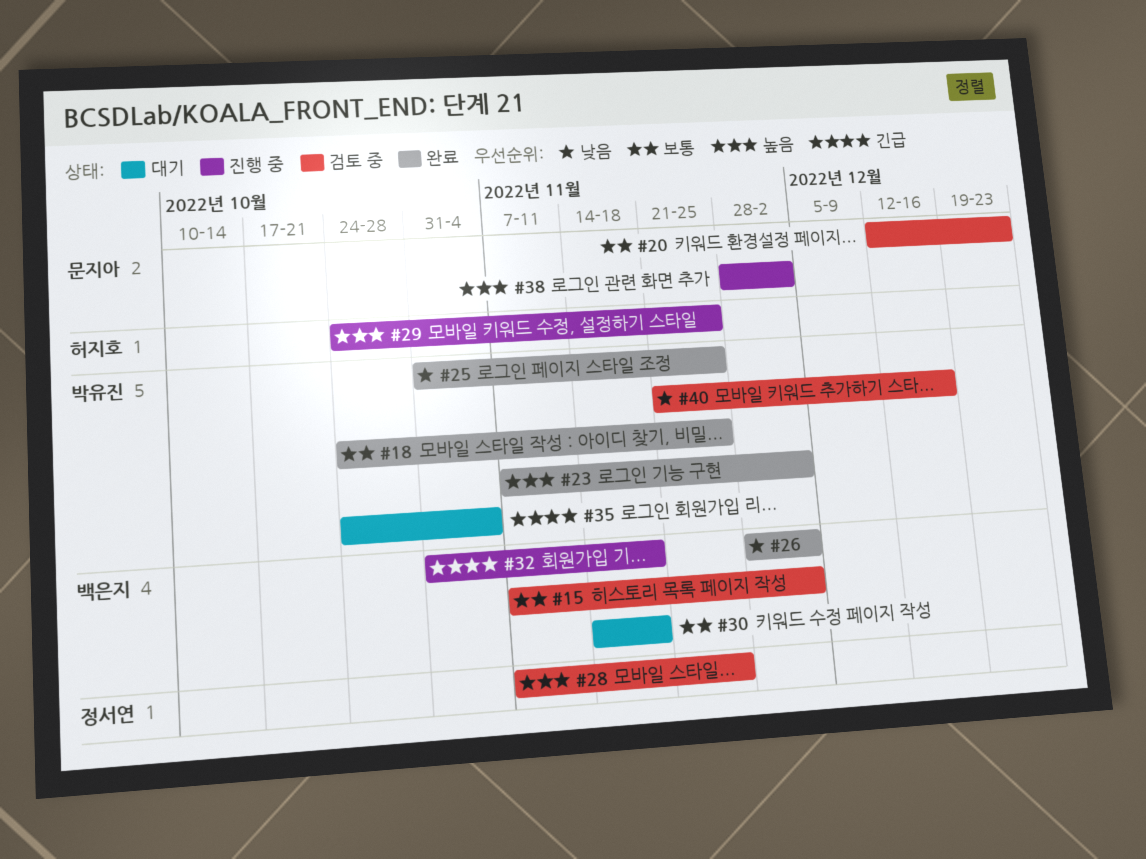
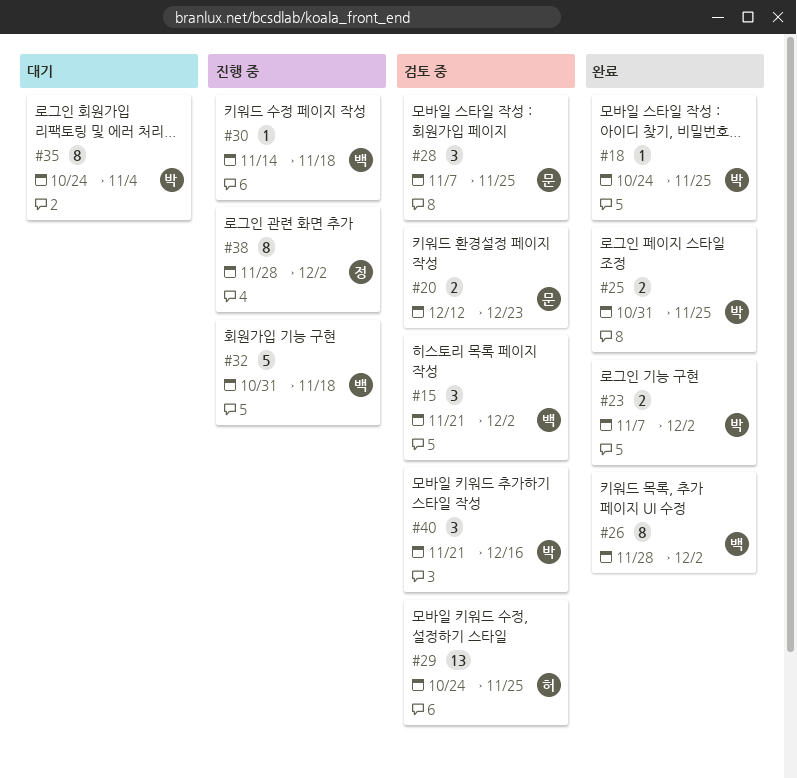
#15, start: Nov 7 -> Nov 21
#28, owner: 정서연 -> 문지아
#29, status: 진행 중 -> 검토 중
#30, status: 대기 -> 진행 중
#38, owner: 문지아 -> 정서연

